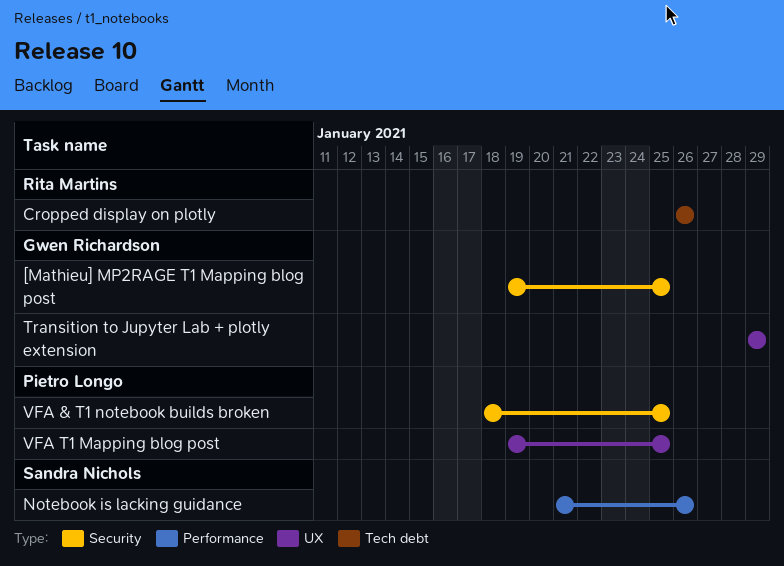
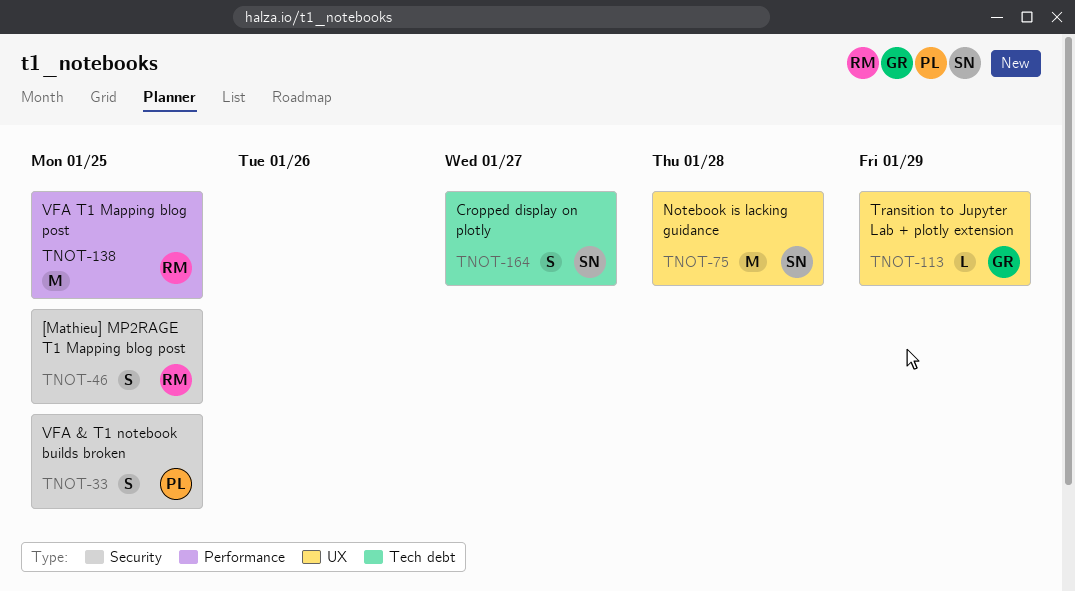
[Mathieu] MP2RAGE T1 Mapping blog post, owner: Gwen Richardson -> Rita Martins
Cropped display on plotly, owner: Rita Martins -> Sandra Nichols
Cropped display on plotly, due: Jan 26 -> Jan 27
Notebook is lacking guidance, label: Performance -> UX
Notebook is lacking guidance, due: Jan 26 -> Jan 28
VFA T1 Mapping blog post, owner: Pietro Longo -> Rita Martins
VFA T1 Mapping blog post, label: UX -> Performance

